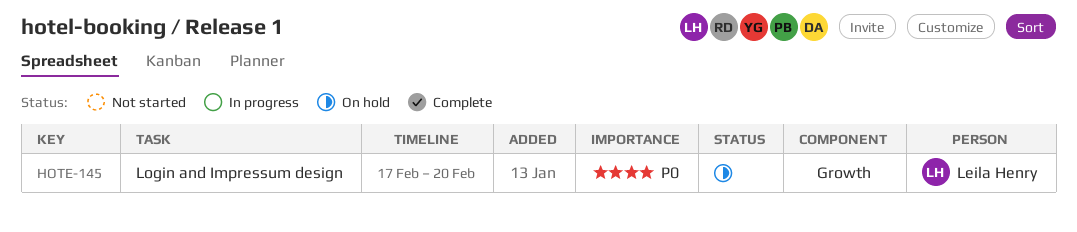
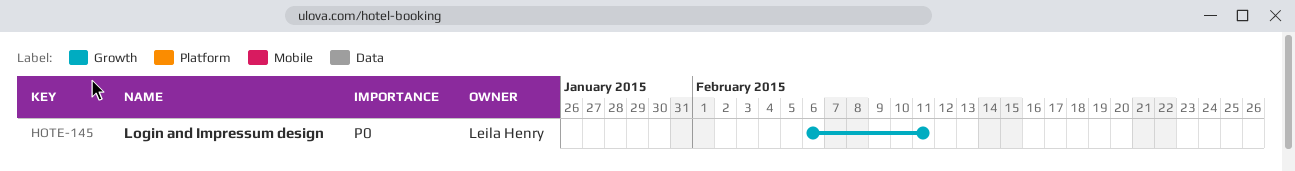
HOTE-145, start: Feb 17 -> Feb 6
HOTE-145, due: Feb 20 -> Feb 11

